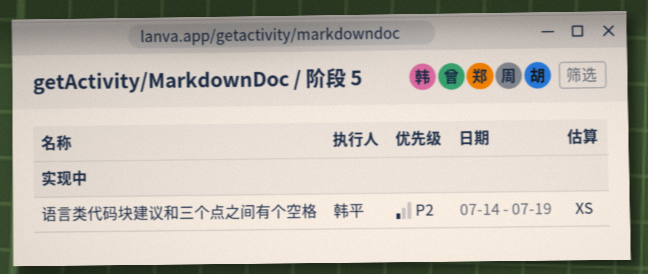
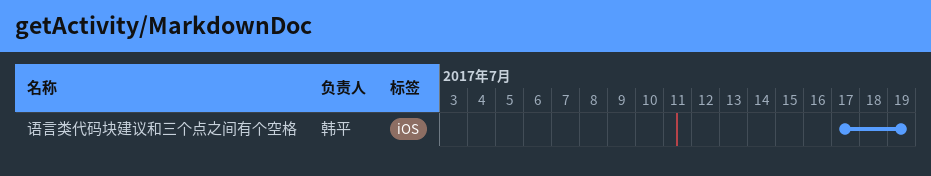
语言类代码块建议和三个点之间有个空格, start: Jul 14 -> Jul 17

